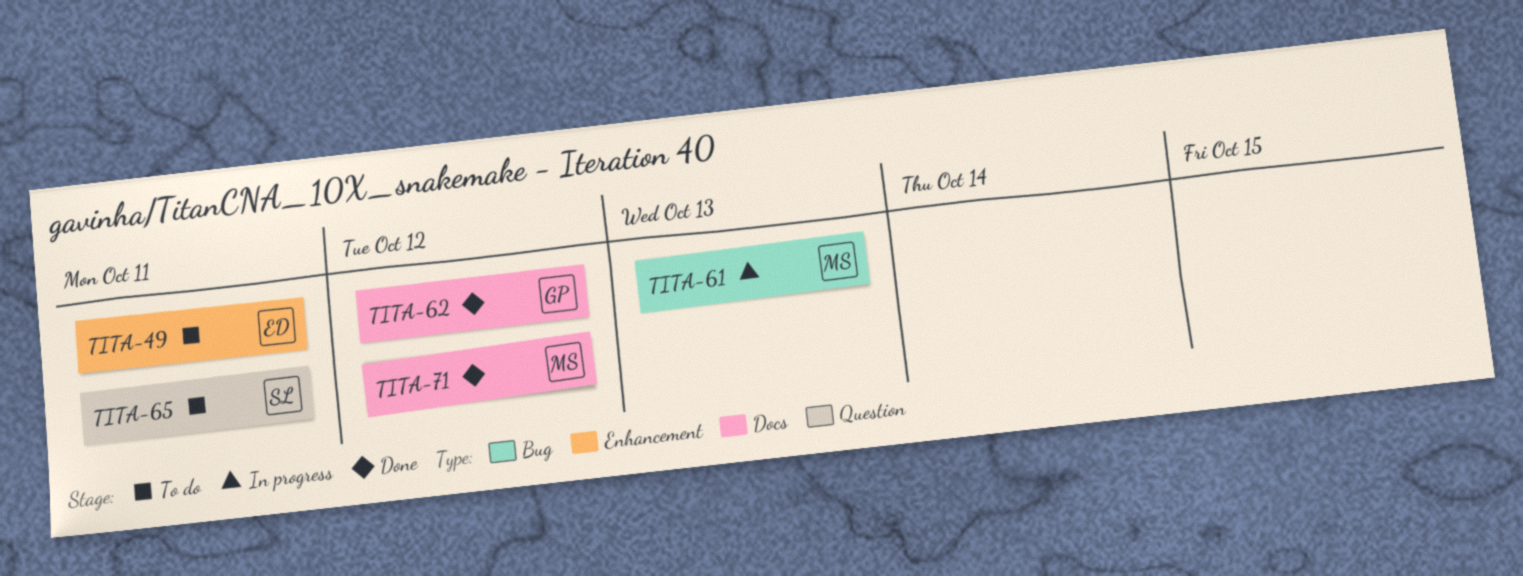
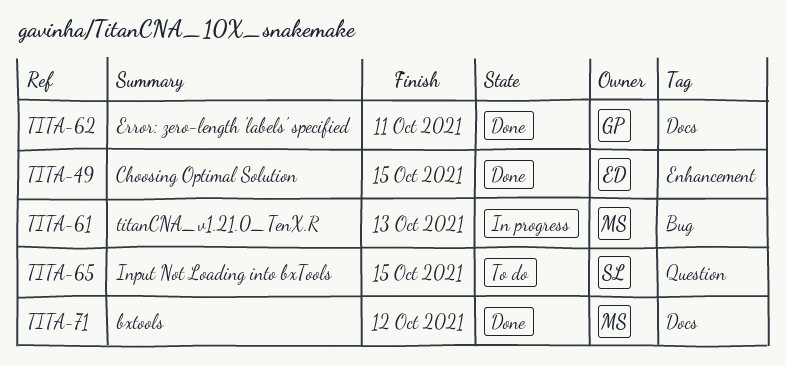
TITA-49, status: To do -> Done
TITA-49, due: Oct 11 -> Oct 15
TITA-62, due: Oct 12 -> Oct 11
TITA-65, due: Oct 11 -> Oct 15

